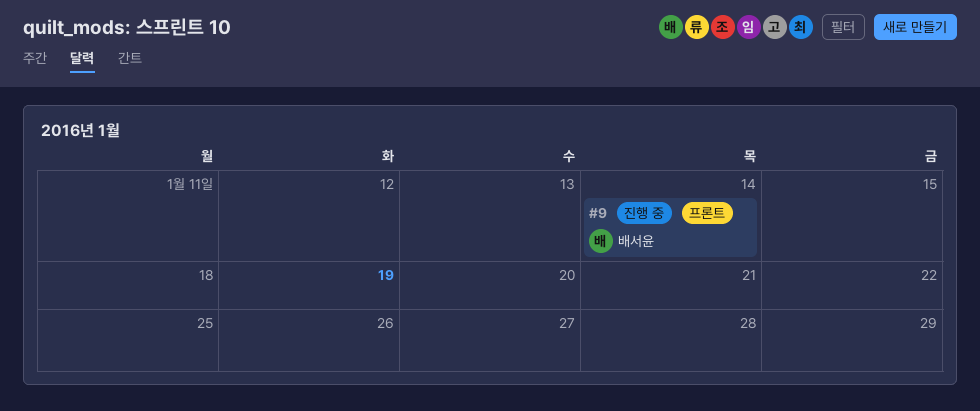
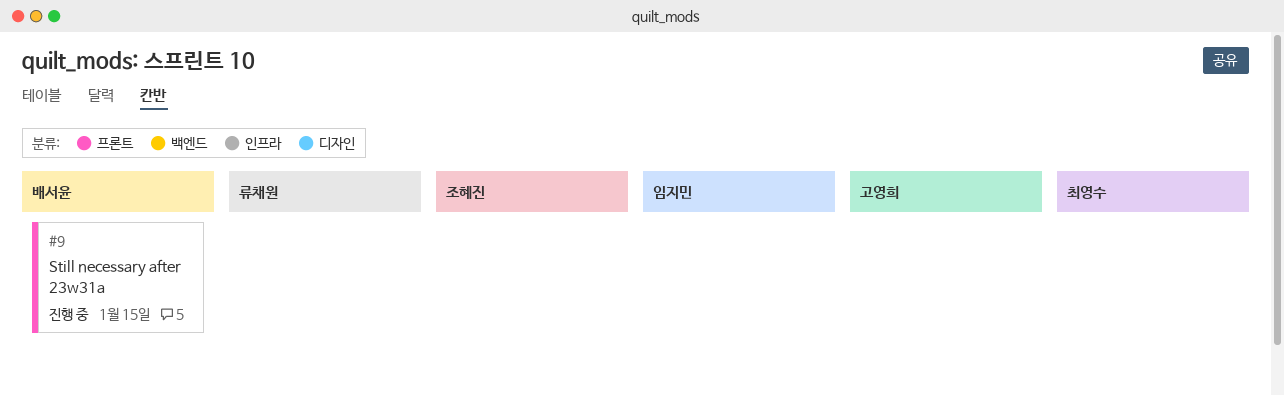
#9, due: Jan 14 -> Jan 15

